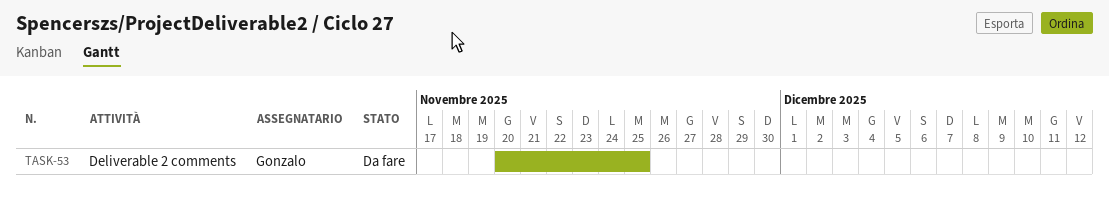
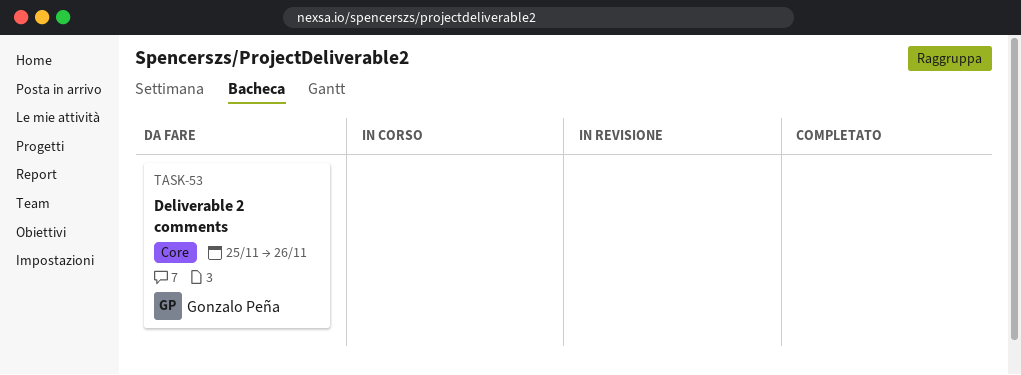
TASK-53, start: Nov 20 -> Nov 25
TASK-53, due: Nov 25 -> Nov 26

